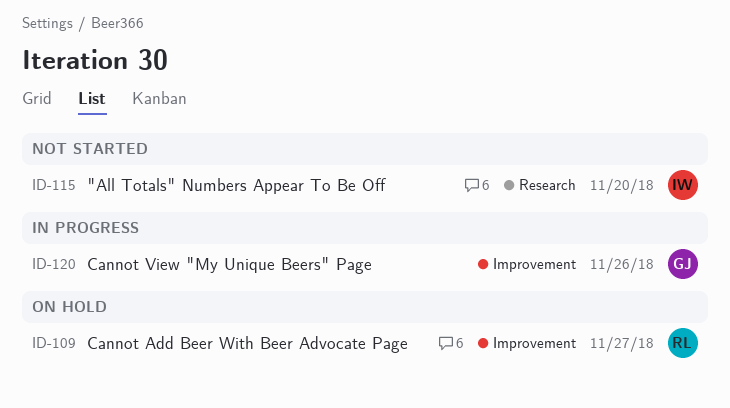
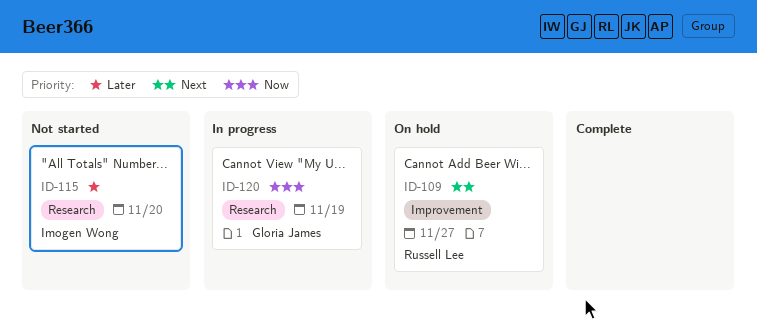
ID-120, label: Improvement -> Research
ID-120, due: Nov 26 -> Nov 19

